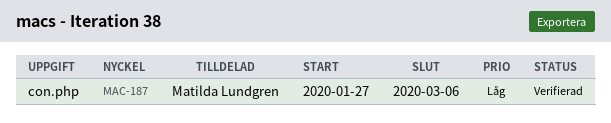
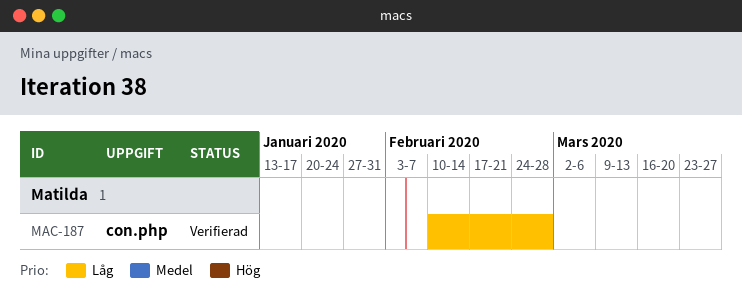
MAC-187, start: Jan 27 -> Feb 10
MAC-187, due: Mar 6 -> Feb 28

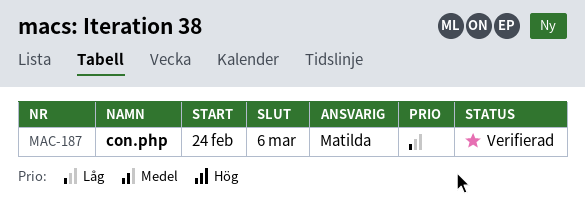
MAC-187, start: Feb 10 -> Feb 24
MAC-187, due: Feb 28 -> Mar 6

